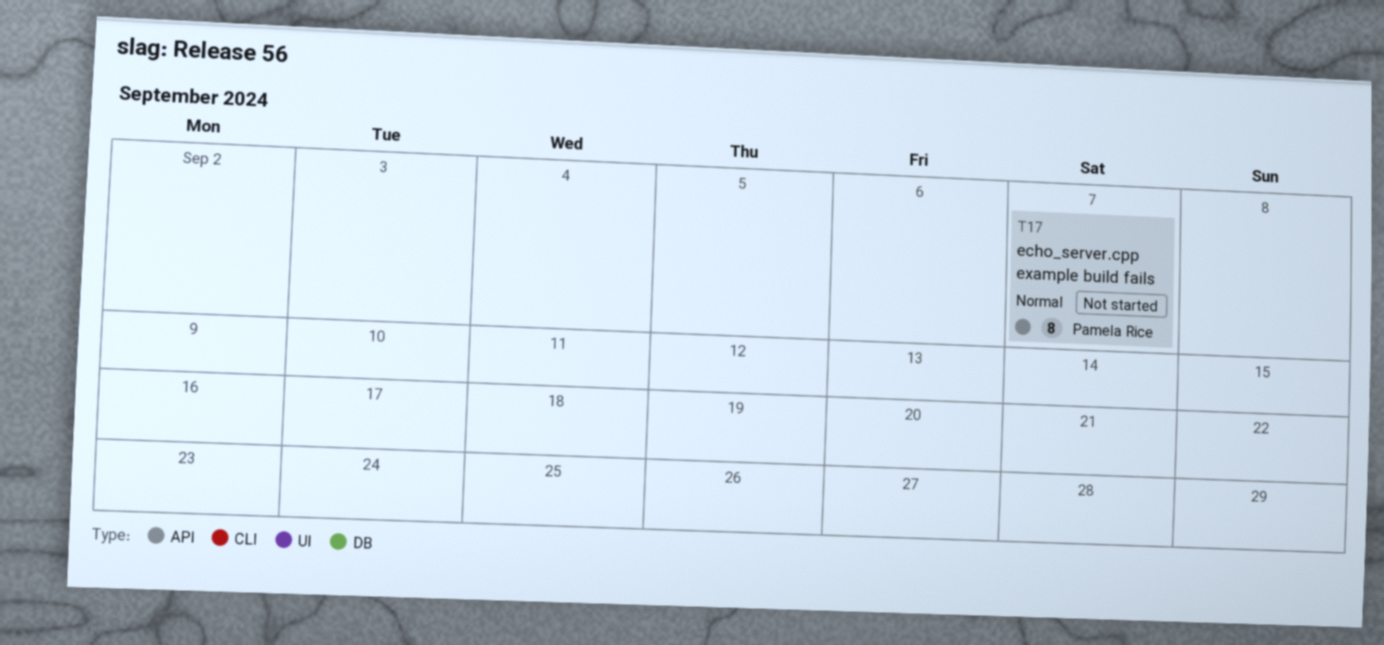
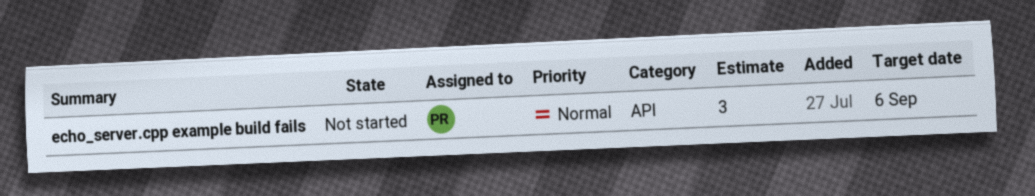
echo_server.cpp example build fails, estimate: 8 -> 3
echo_server.cpp example build fails, due: Sep 7 -> Sep 6

